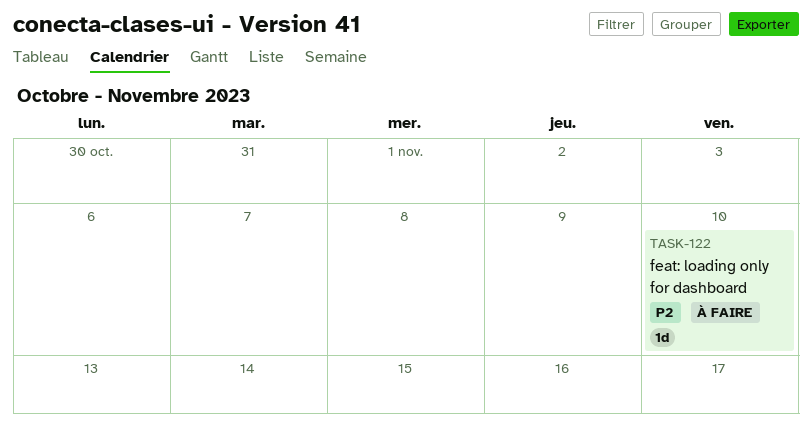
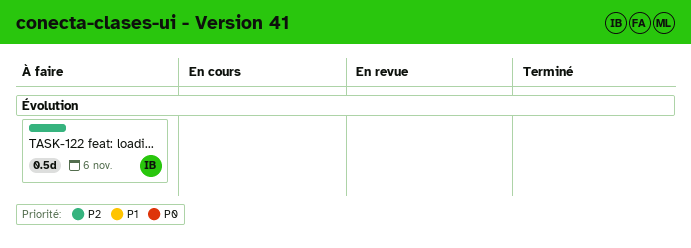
TASK-122, estimate: 1d -> 0.5d
TASK-122, due: Nov 10 -> Nov 6

